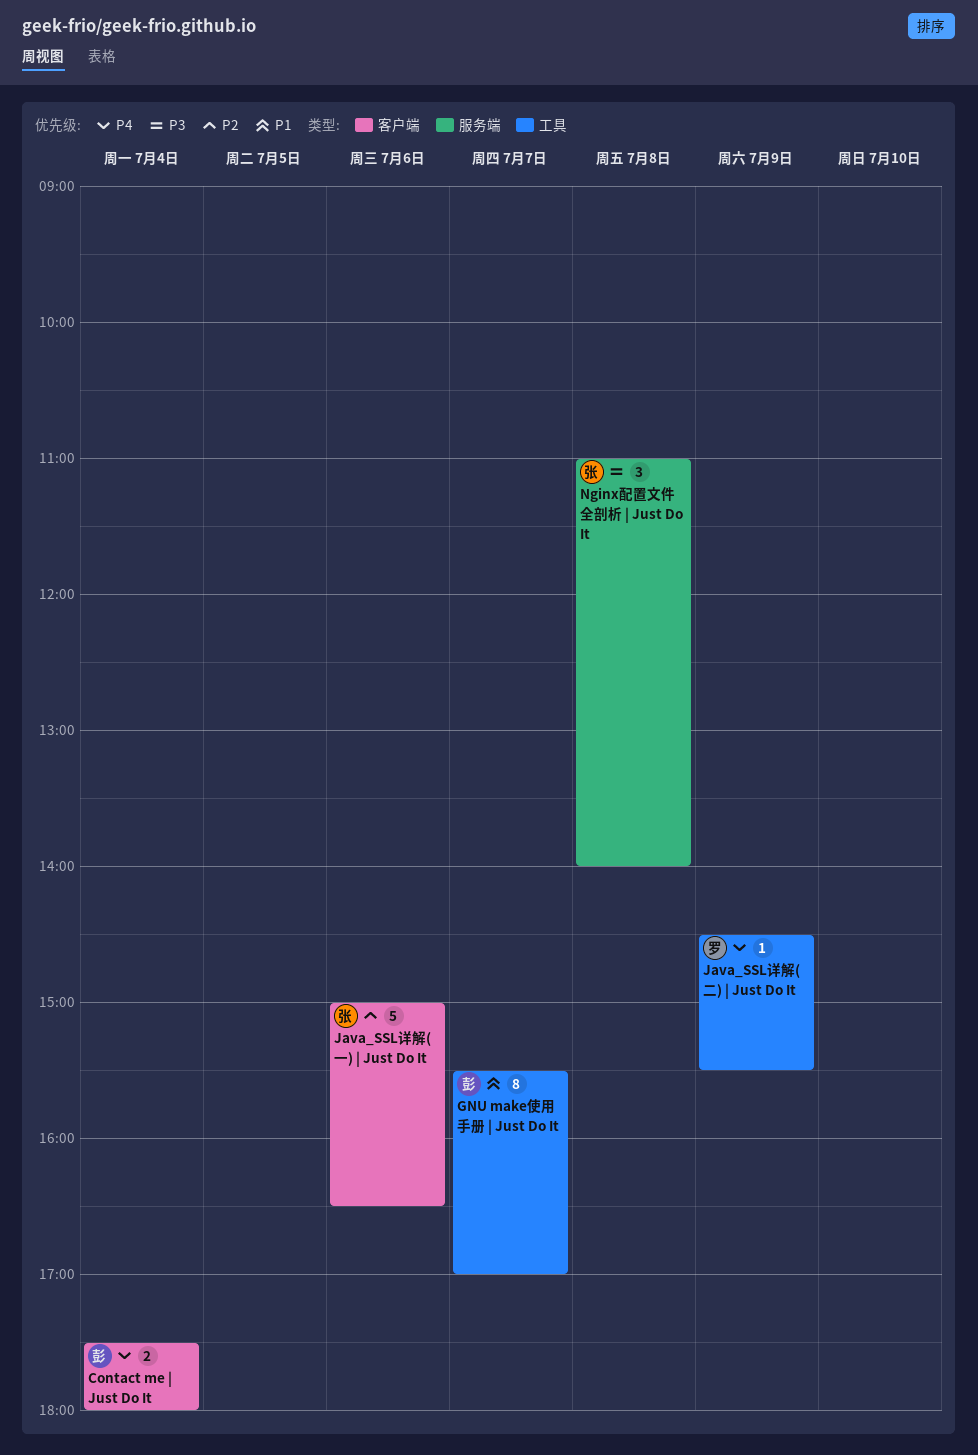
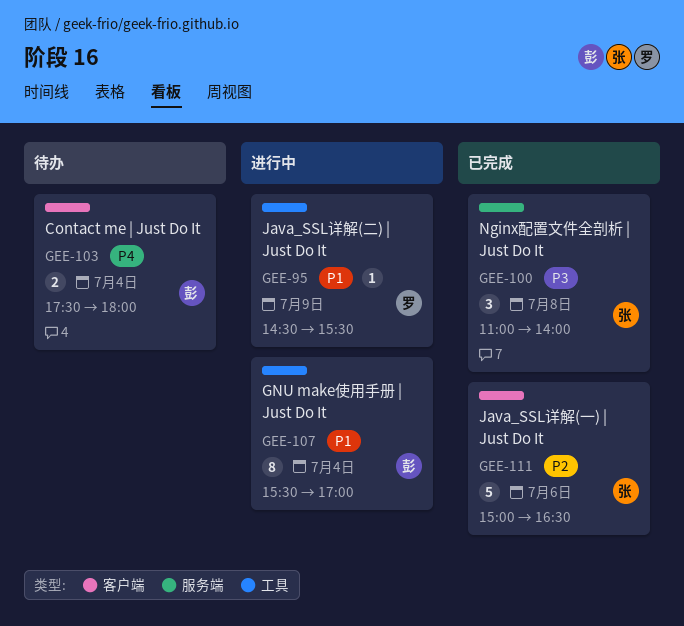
GNU make使用手册 | Just Do It, day: Jul 7 -> Jul 4
Java_SSL详解(二) | Just Do It, priority: P4 -> P1

